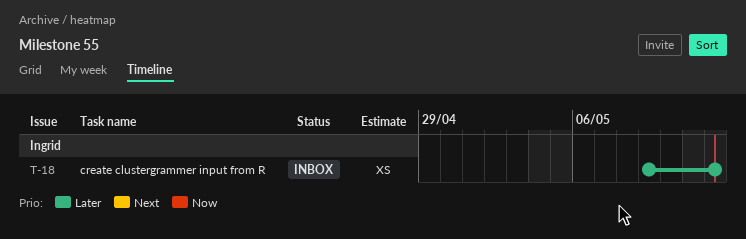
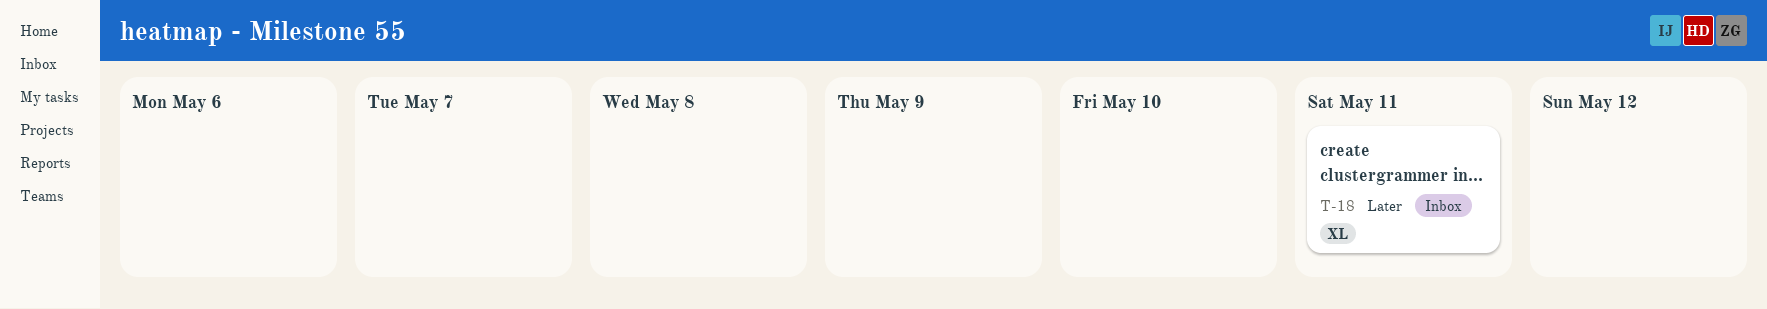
T-18, estimate: XS -> XL
T-18, due: May 12 -> May 11

